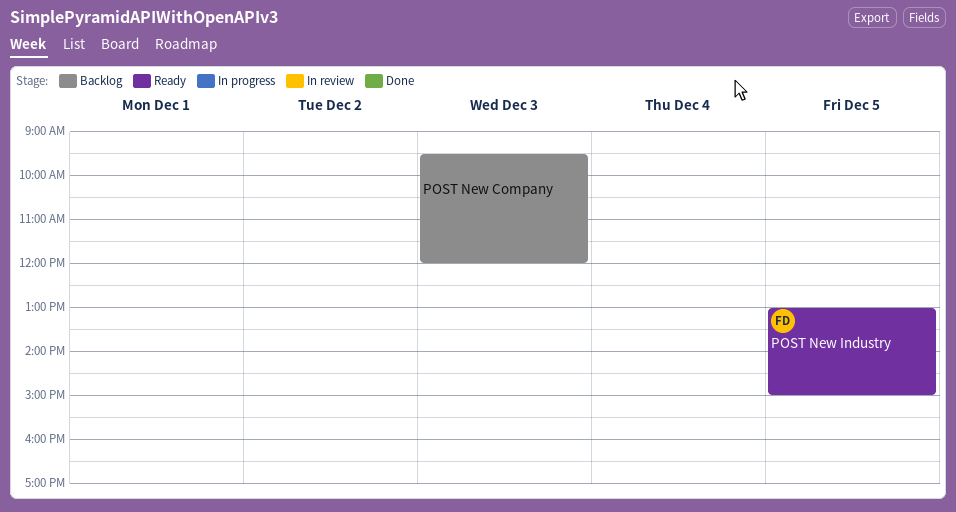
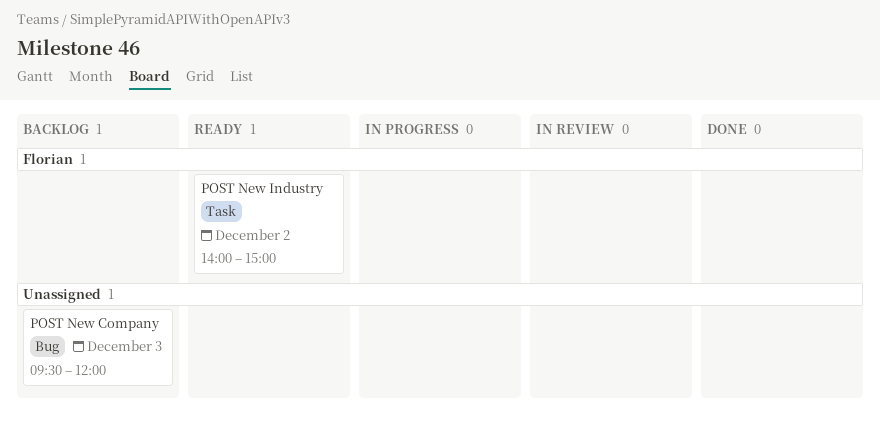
POST New Industry, day: Dec 5 -> Dec 2
POST New Industry, begins: 13:00 -> 14:00

